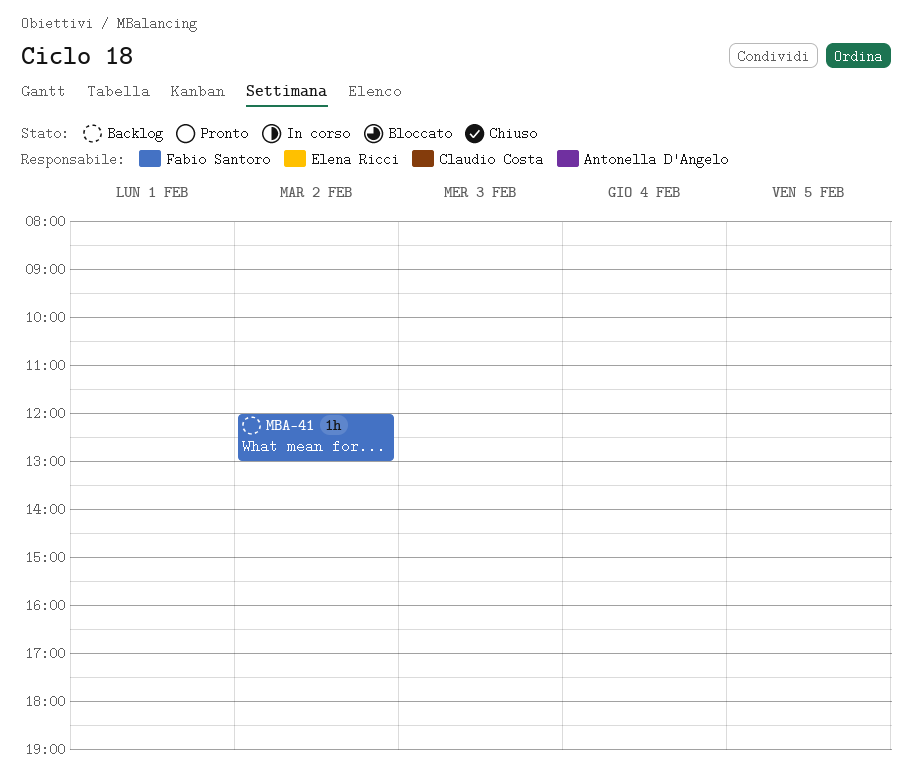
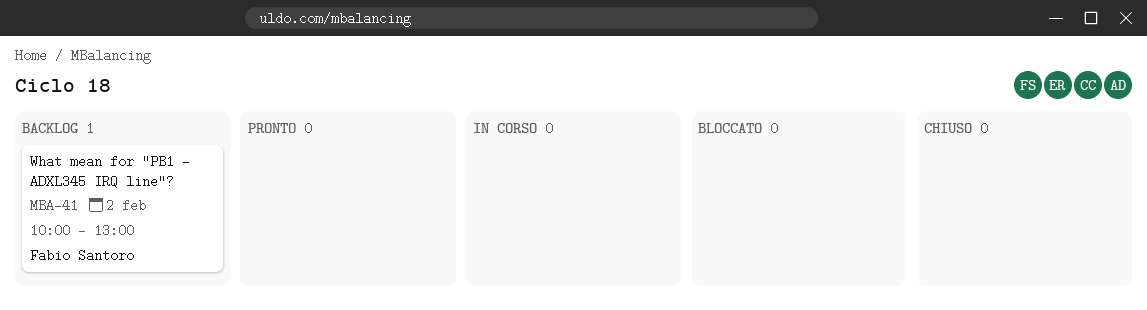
MBA-41, begins: 12:00 -> 10:00

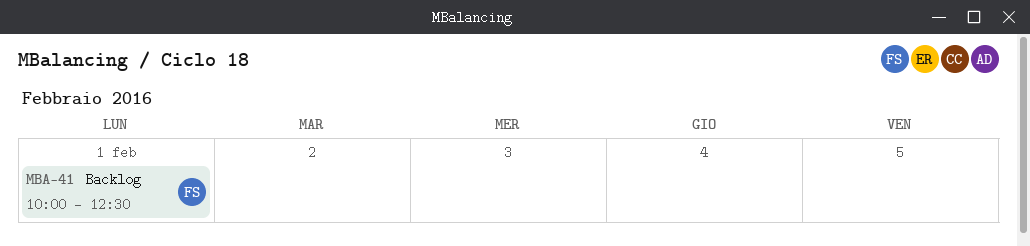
MBA-41, day: Feb 2 -> Feb 1
MBA-41, ends: 13:00 -> 12:30

